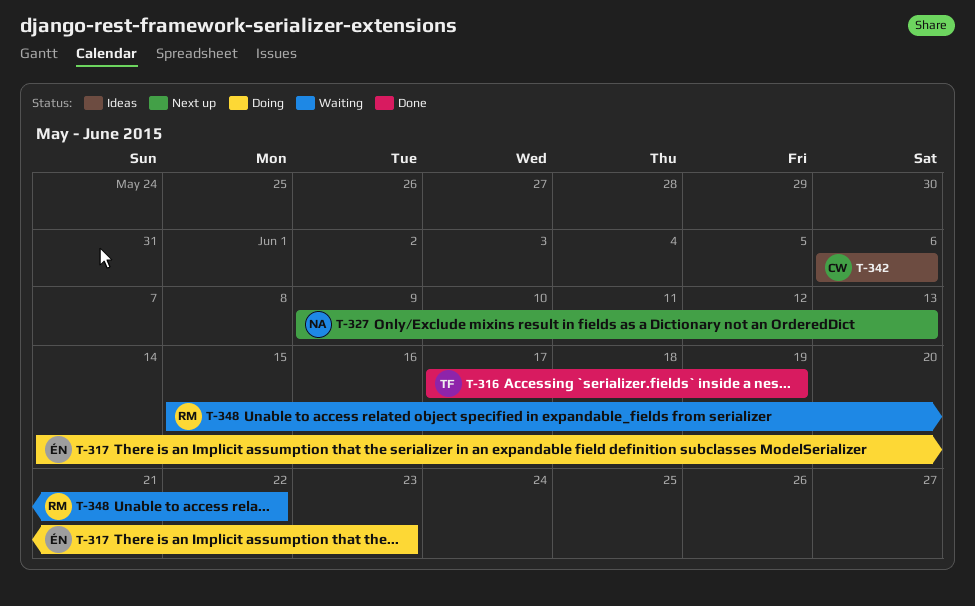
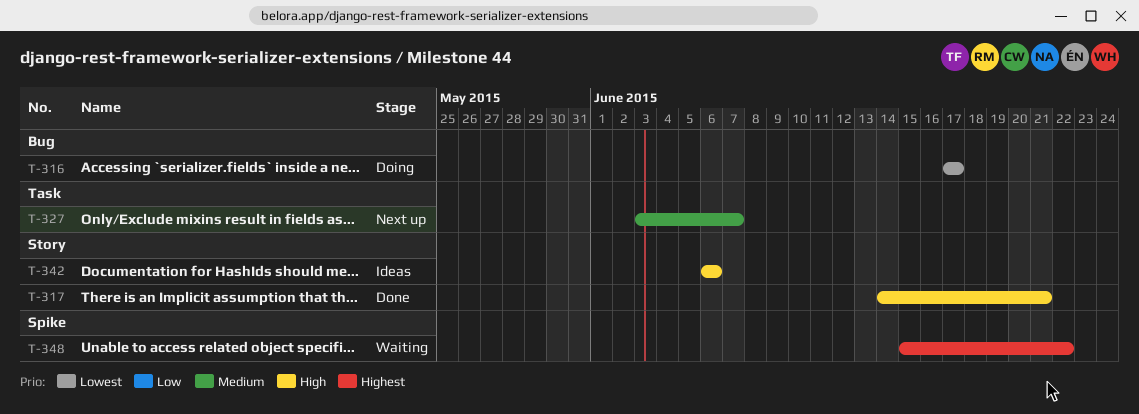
T-316, status: Done -> Doing
T-316, due: Jun 19 -> Jun 17
T-317, status: Doing -> Done
T-317, due: Jun 23 -> Jun 21
T-327, start: Jun 9 -> Jun 3
T-327, due: Jun 13 -> Jun 7

